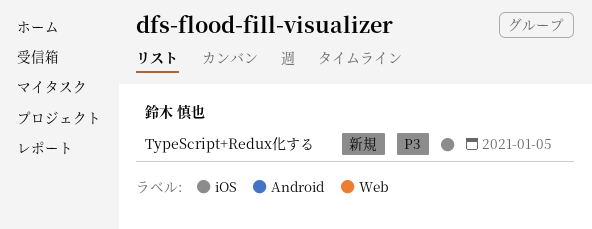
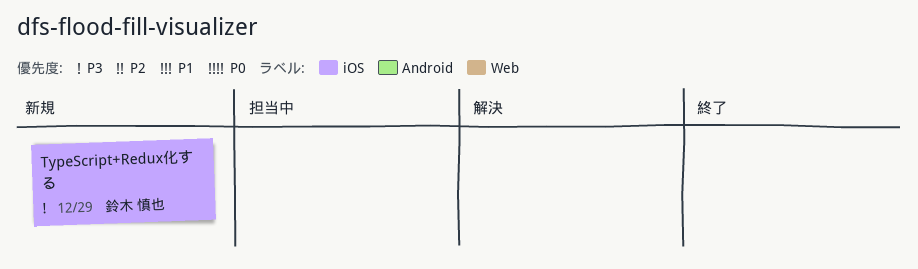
TypeScript+Redux化する, due: Jan 5 -> Dec 29

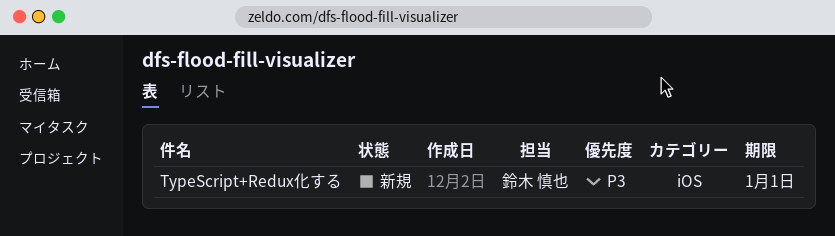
TypeScript+Redux化する, due: Dec 29 -> Jan 1

